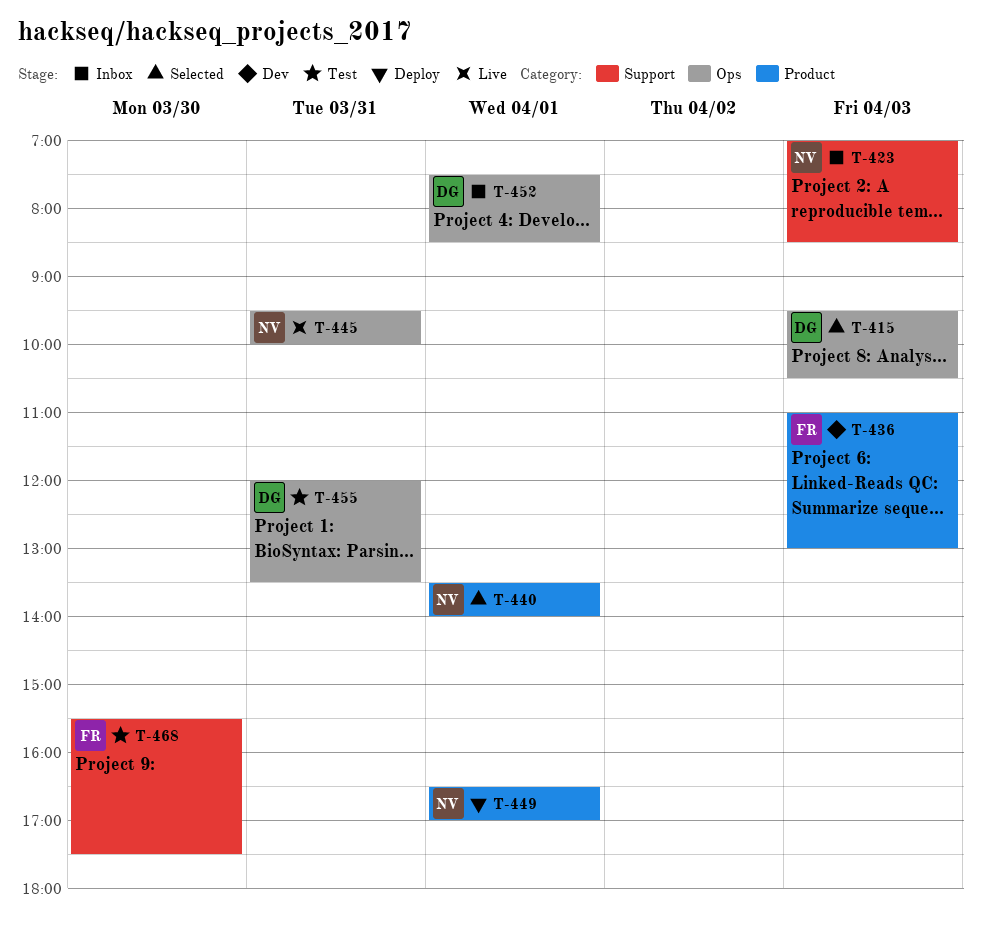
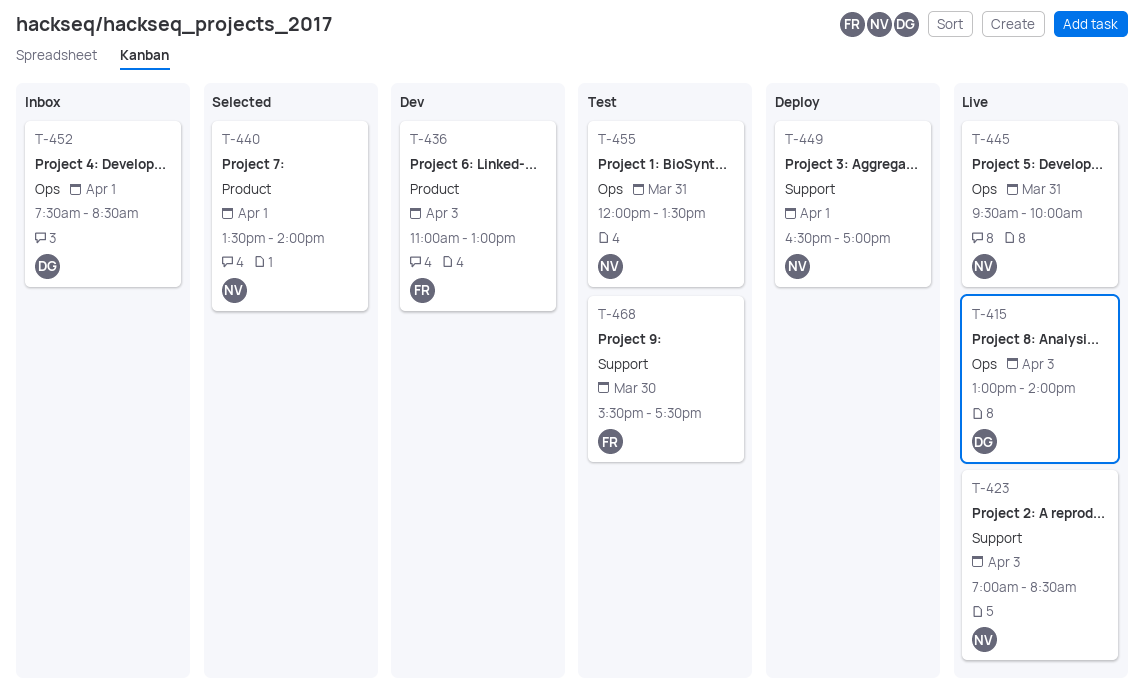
T-415, status: Selected -> Live
T-415, begins: 09:30 -> 13:00
T-415, ends: 10:30 -> 14:00
T-423, status: Inbox -> Live
T-449, label: Product -> Support
T-455, owner: DG -> NV

